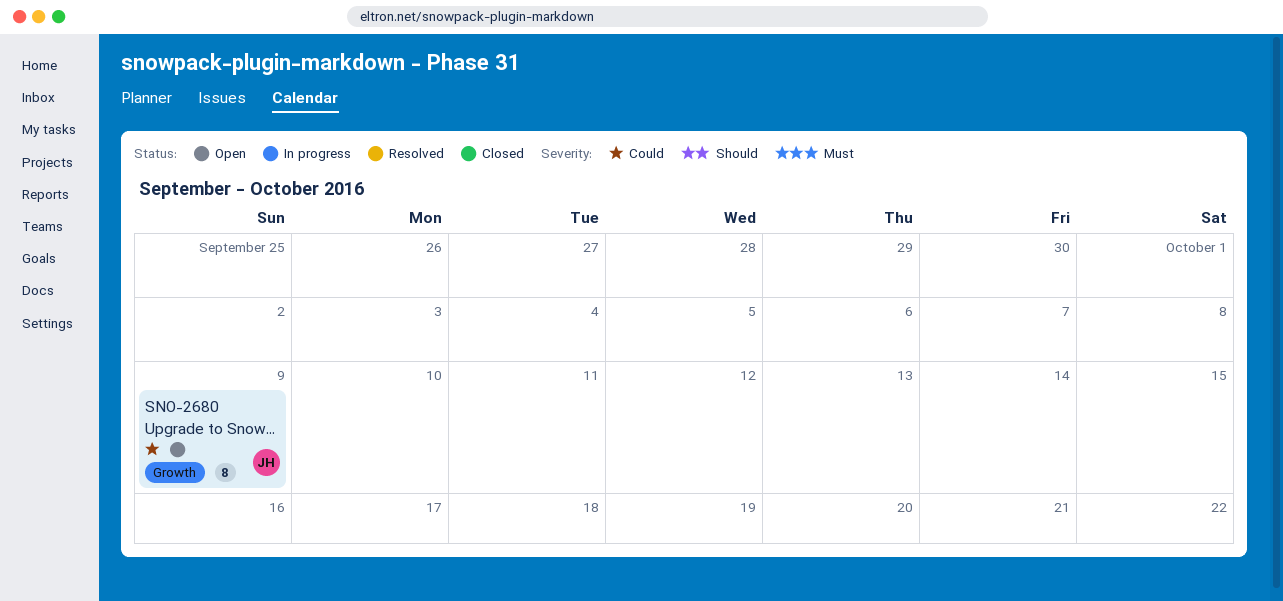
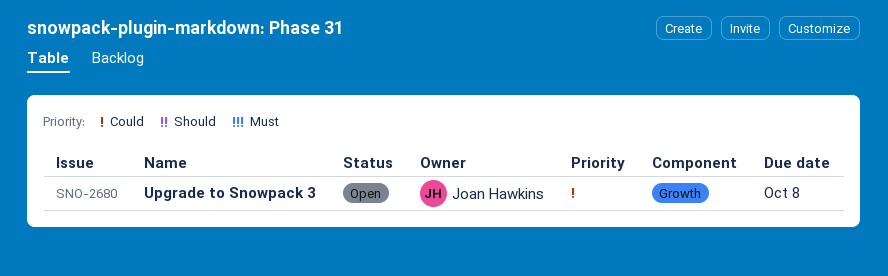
SNO-2680, due: Oct 9 -> Oct 8

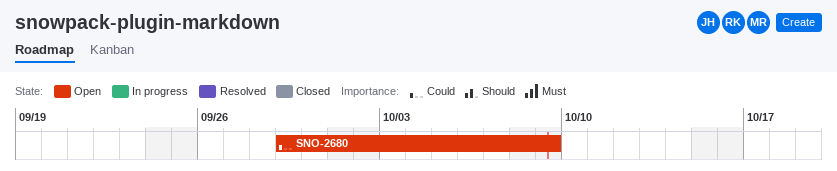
SNO-2680, due: Oct 8 -> Oct 9

